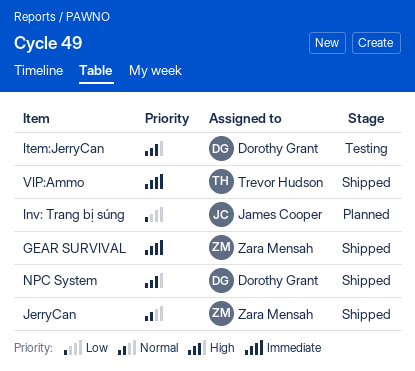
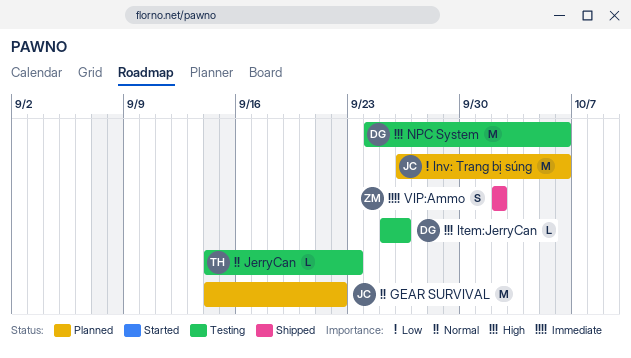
GEAR SURVIVAL, status: Shipped -> Planned
GEAR SURVIVAL, owner: Zara Mensah -> James Cooper
GEAR SURVIVAL, priority: Immediate -> Normal
JerryCan, status: Shipped -> Testing
JerryCan, owner: Zara Mensah -> Trevor Hudson
NPC System, status: Shipped -> Testing
VIP:Ammo, owner: Trevor Hudson -> Zara Mensah

